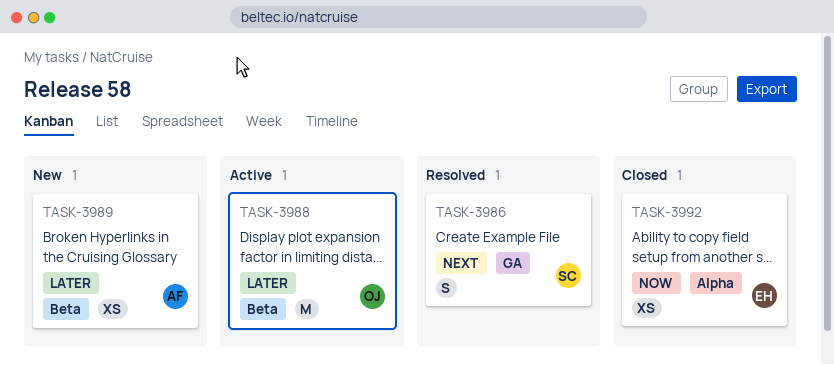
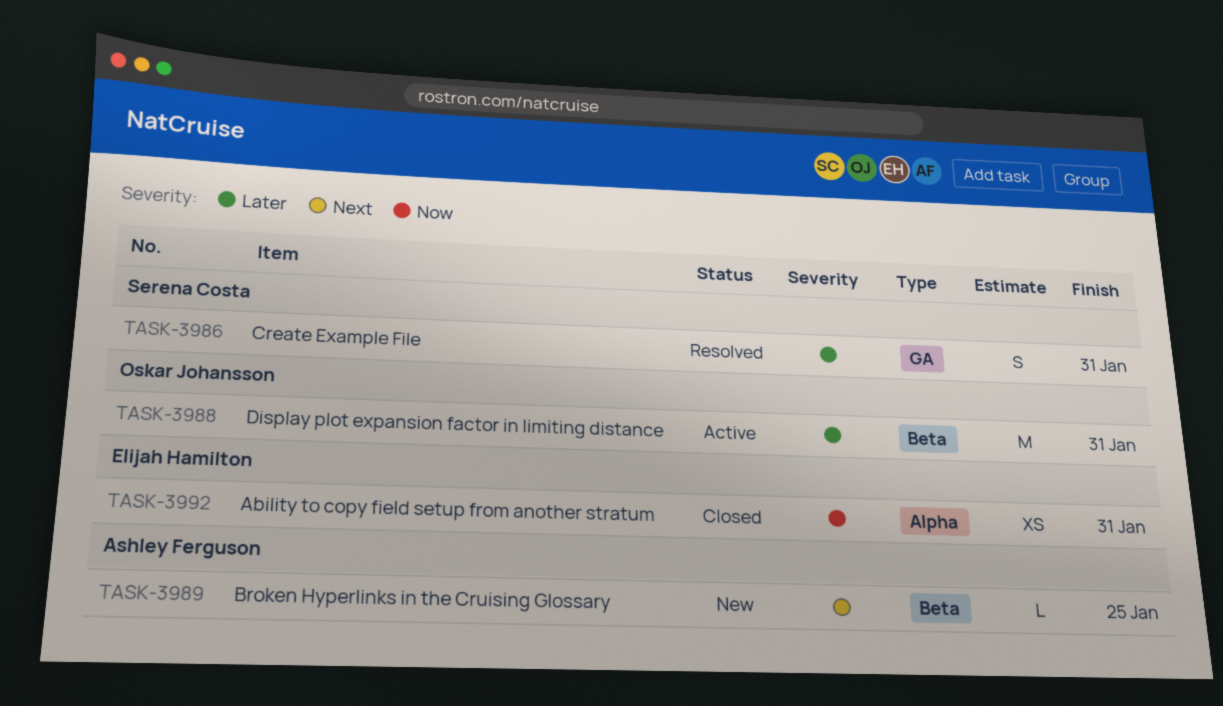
TASK-3986, priority: Next -> Later
TASK-3989, priority: Later -> Next
TASK-3989, estimate: XS -> L

